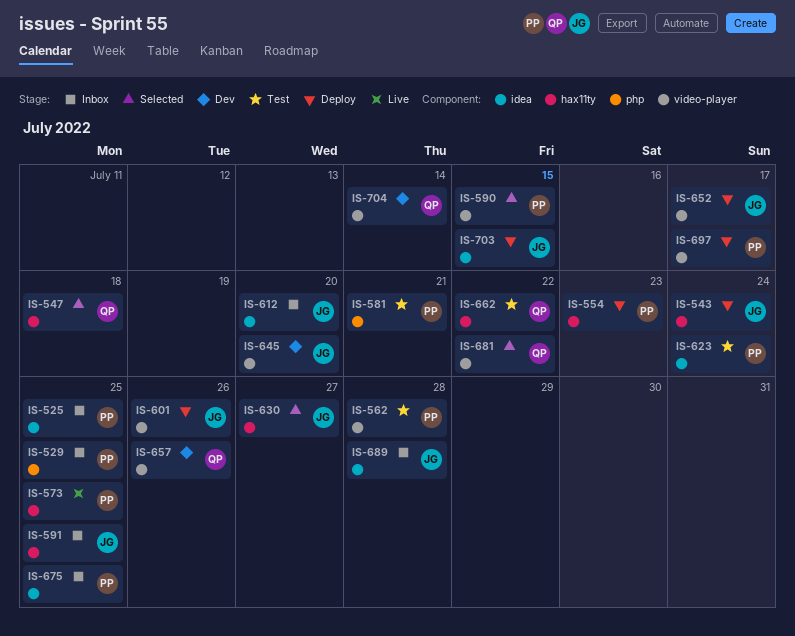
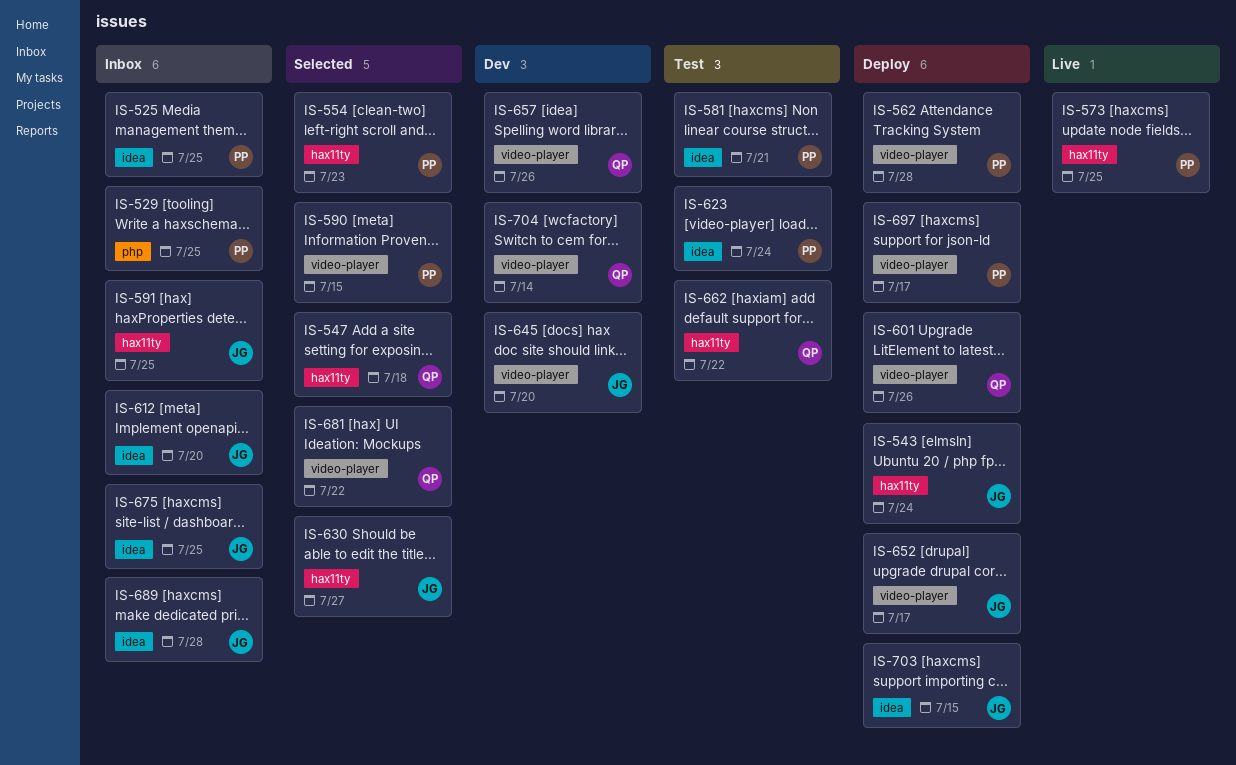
IS-554, status: Deploy -> Selected
IS-562, status: Test -> Deploy
IS-581, label: php -> idea
IS-601, owner: JG -> QP
IS-675, owner: PP -> JG

